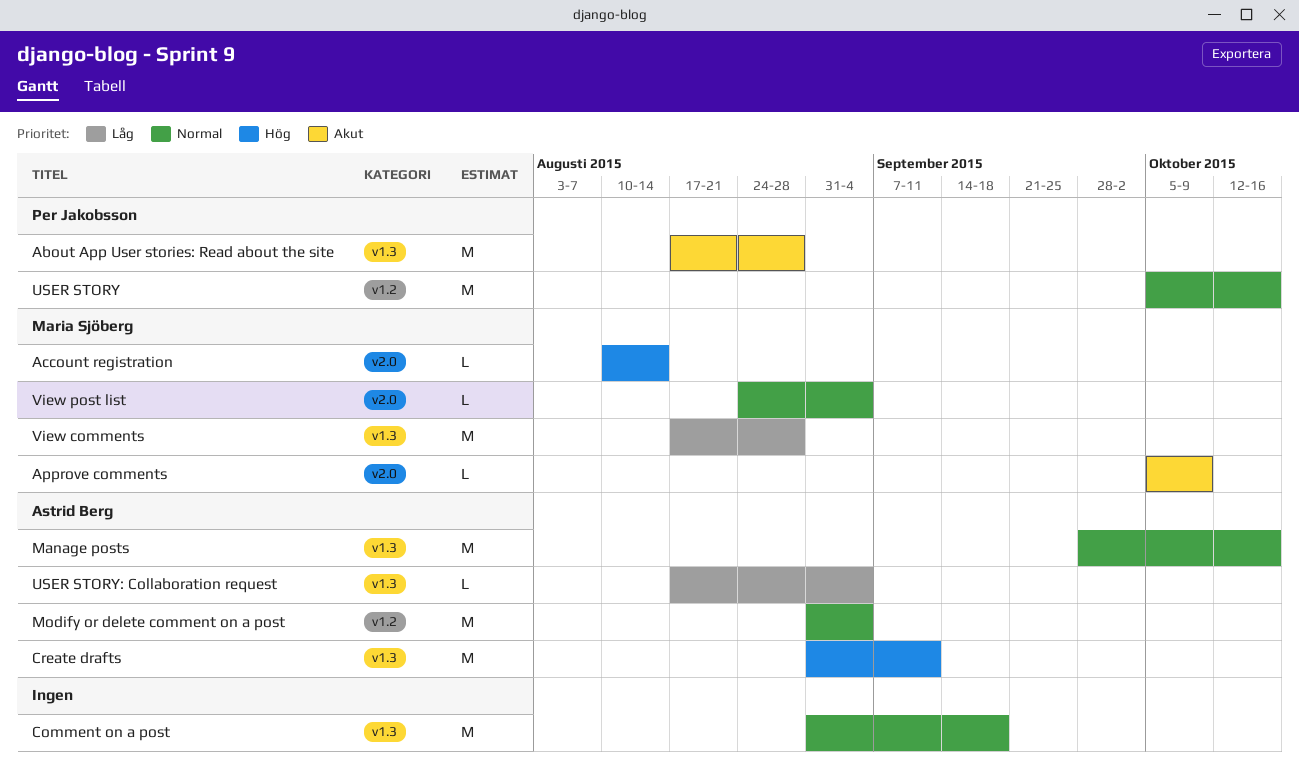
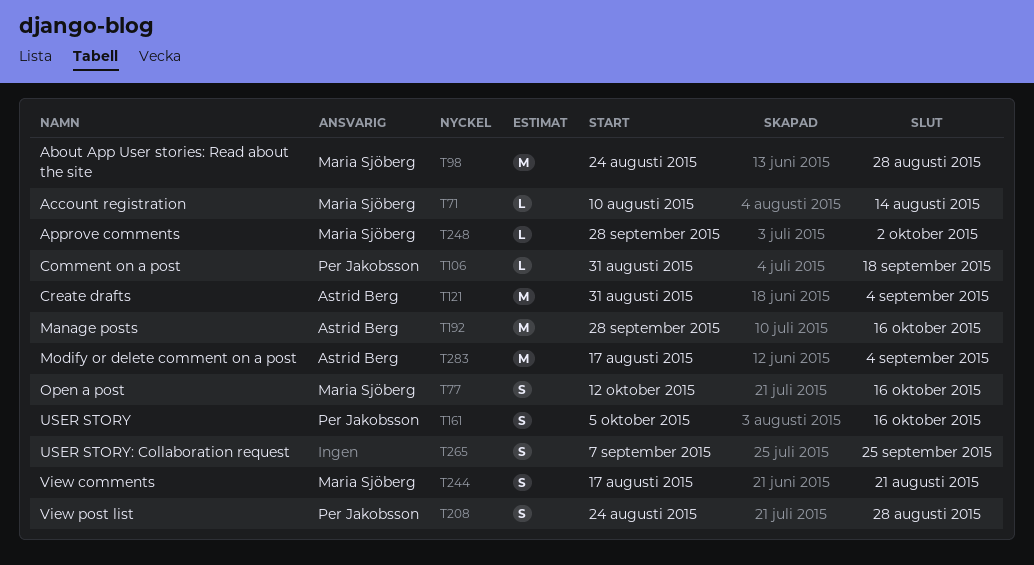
About App User stories: Read about the site, owner: Per Jakobsson -> Maria Sjöberg
About App User stories: Read about the site, start: Aug 17 -> Aug 24
Approve comments, start: Oct 5 -> Sep 28
Approve comments, due: Oct 9 -> Oct 2
Comment on a post, owner: none -> Per Jakobsson
Comment on a post, estimate: M -> L
Create drafts, due: Sep 11 -> Sep 4
Modify or delete comment on a post, start: Aug 31 -> Aug 17
Open a post: none -> present
USER STORY, estimate: M -> S
USER STORY: Collaboration request, owner: Astrid Berg -> none
USER STORY: Collaboration request, estimate: L -> S
USER STORY: Collaboration request, start: Aug 17 -> Sep 7
USER STORY: Collaboration request, due: Sep 4 -> Sep 25
View comments, estimate: M -> S
View comments, due: Aug 28 -> Aug 21
View post list, owner: Maria Sjöberg -> Per Jakobsson
View post list, estimate: L -> S
View post list, due: Sep 4 -> Aug 28

